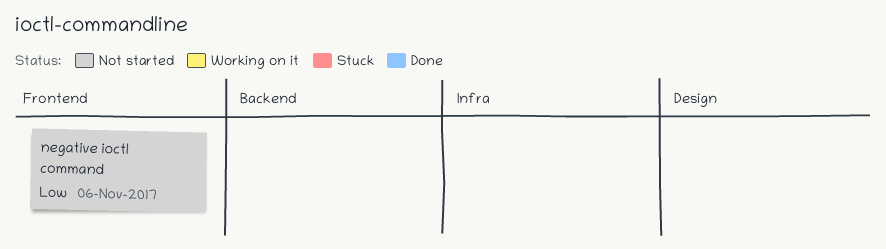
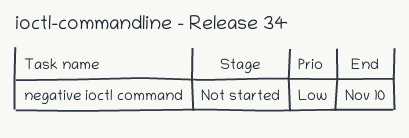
negative ioctl command, due: Nov 6 -> Nov 10

